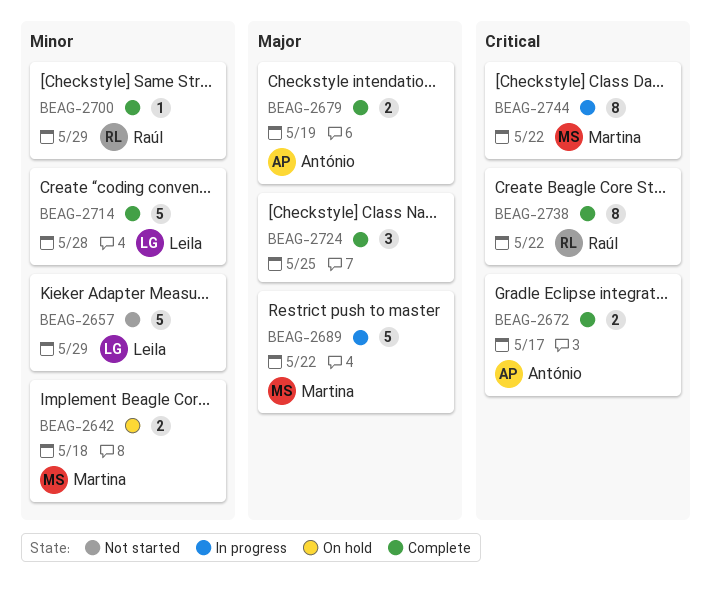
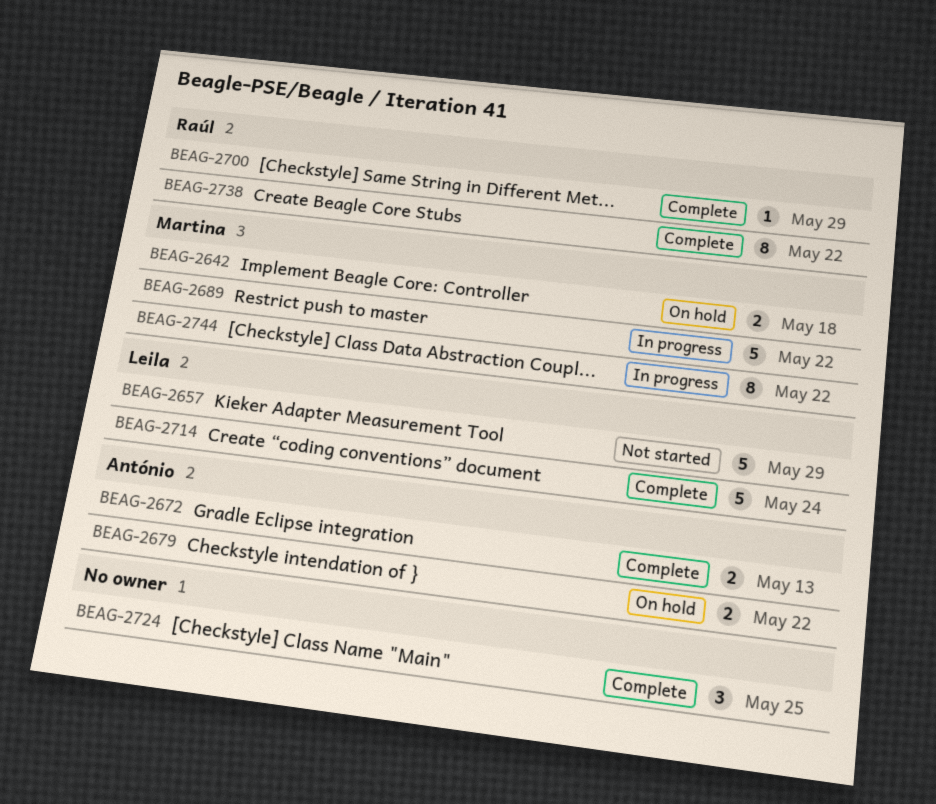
BEAG-2672, due: May 17 -> May 13
BEAG-2679, status: Complete -> On hold
BEAG-2679, due: May 19 -> May 22
BEAG-2714, due: May 28 -> May 24

